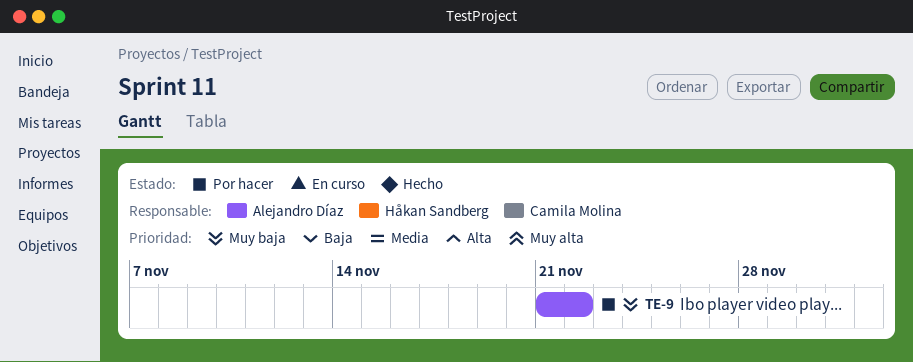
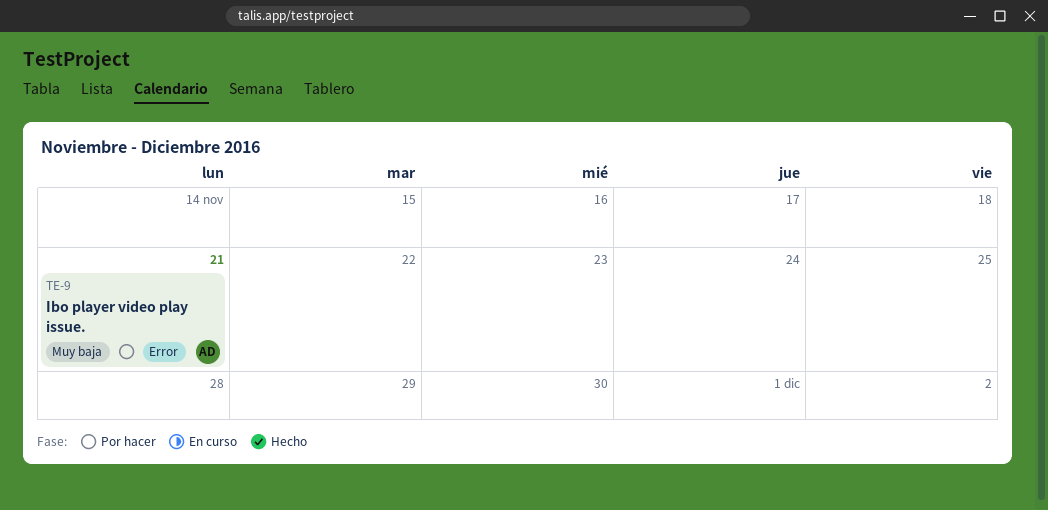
TE-9, due: Nov 22 -> Nov 21

